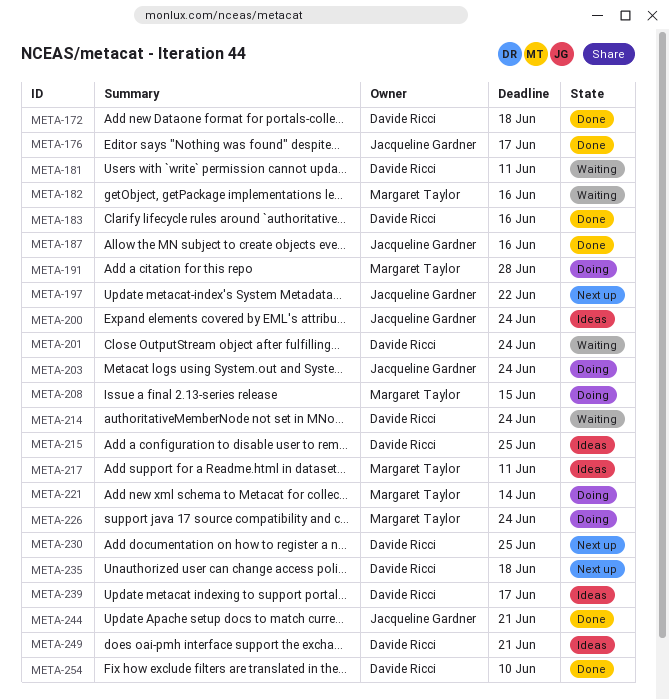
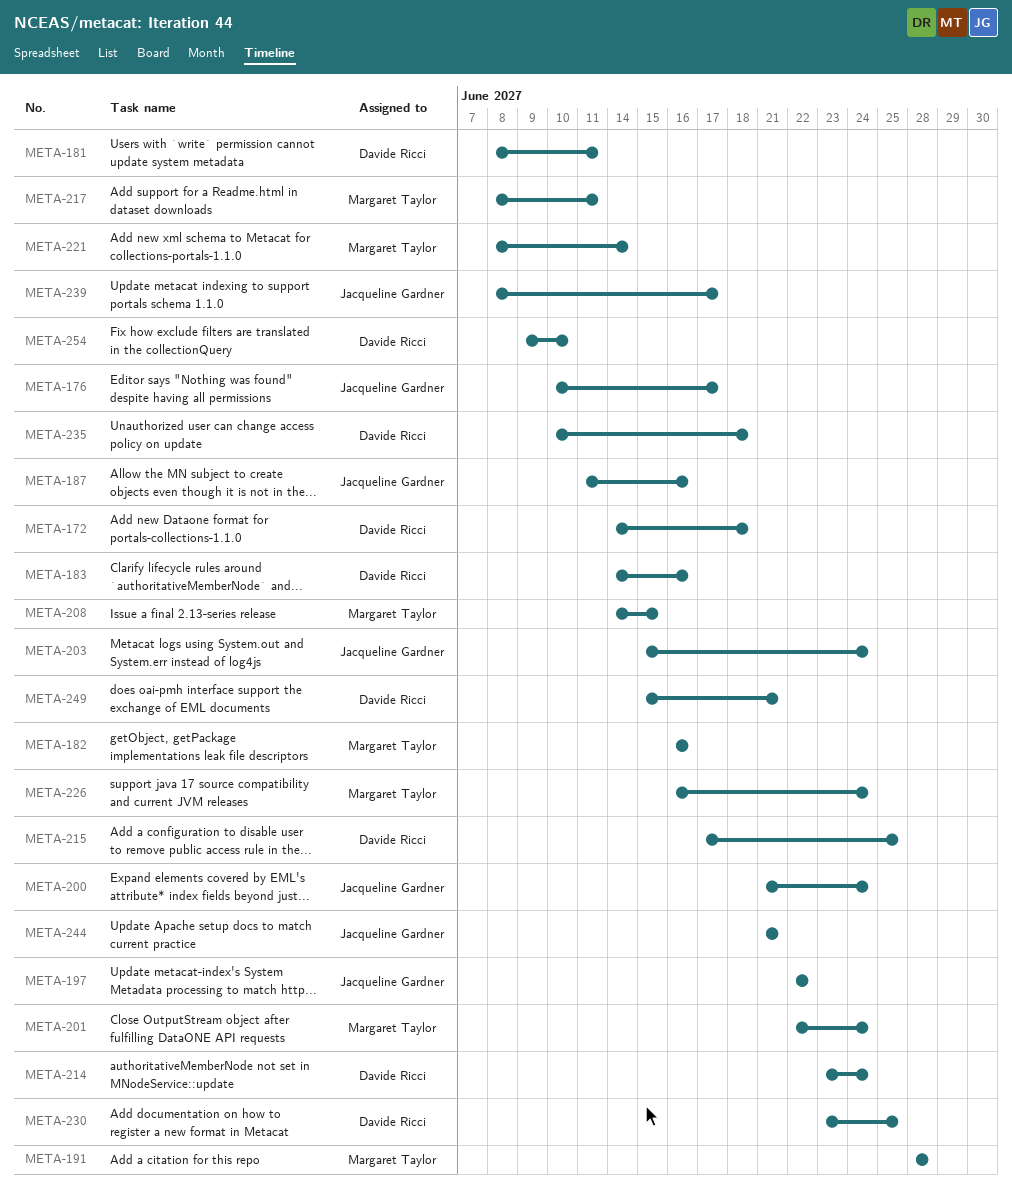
META-201, owner: Davide Ricci -> Margaret Taylor
META-239, owner: Davide Ricci -> Jacqueline Gardner

